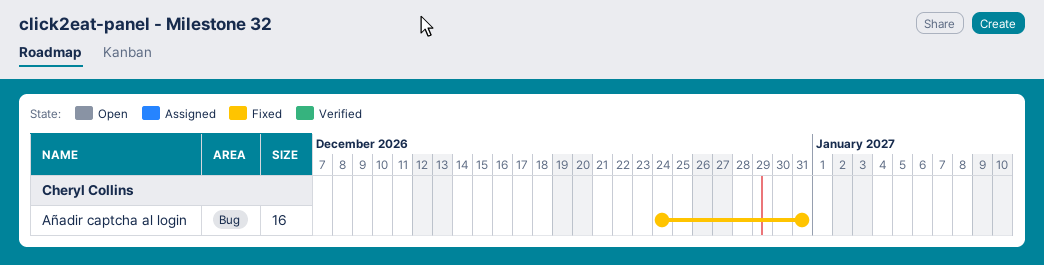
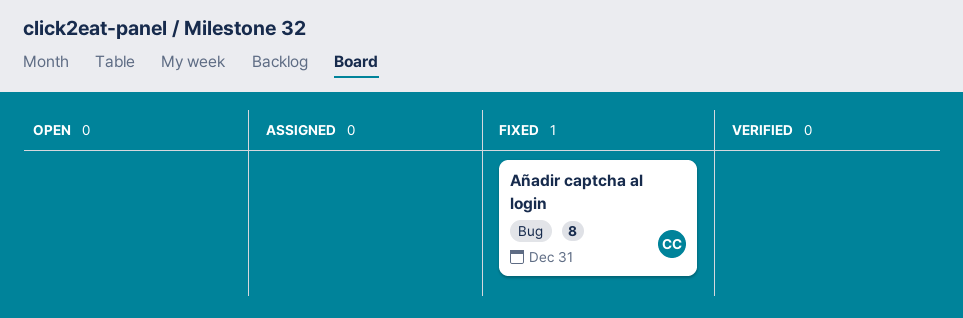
Añadir captcha al login, estimate: 16 -> 8

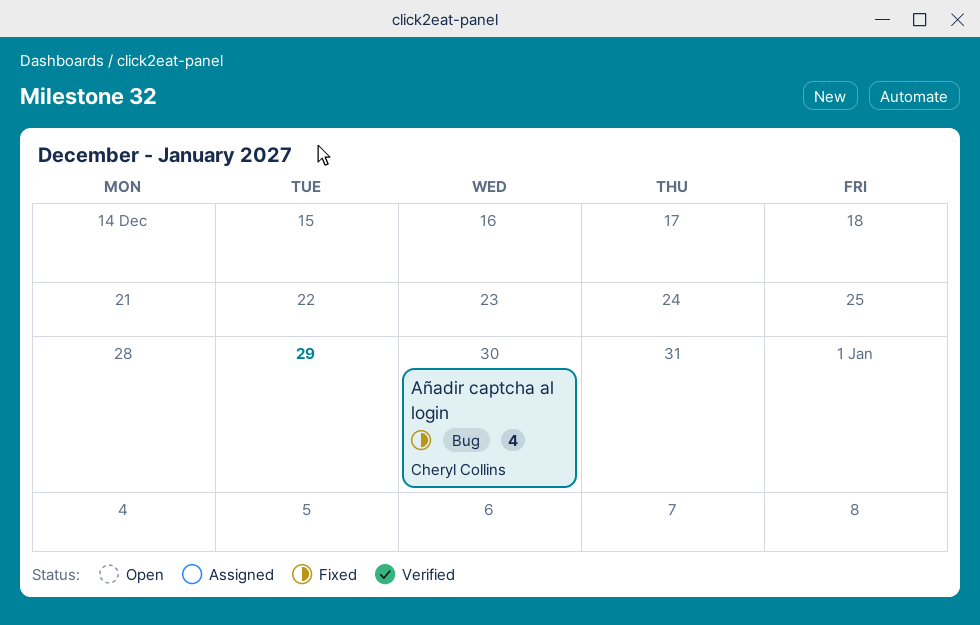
Añadir captcha al login, estimate: 8 -> 4
Añadir captcha al login, due: Dec 31 -> Dec 30

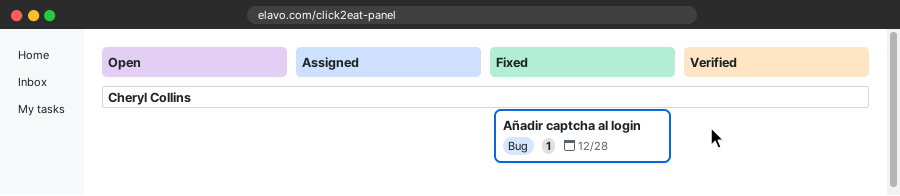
Añadir captcha al login, estimate: 4 -> 1
Añadir captcha al login, due: Dec 30 -> Dec 28

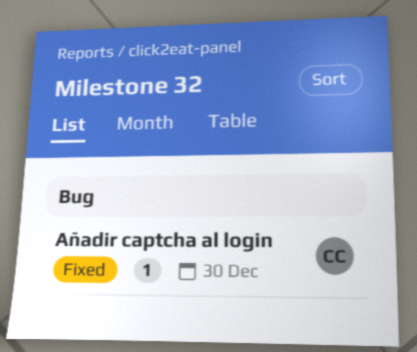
Añadir captcha al login, due: Dec 28 -> Dec 30

